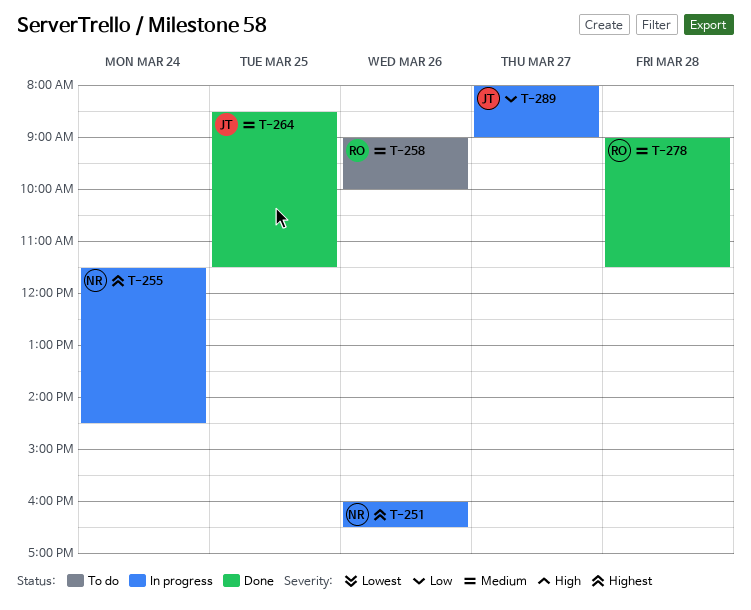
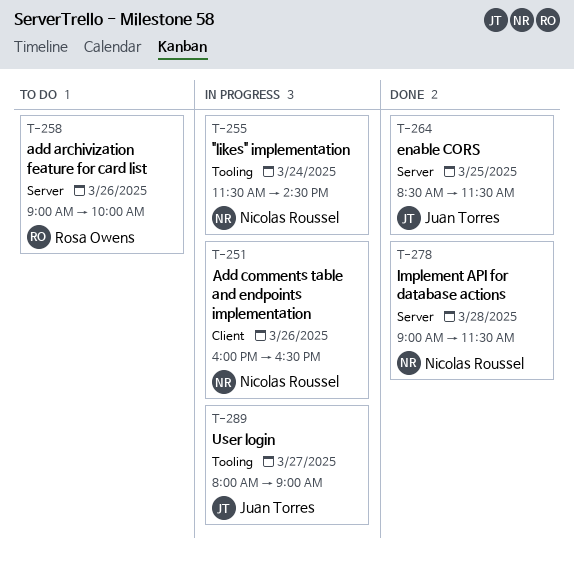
T-278, owner: Rosa Owens -> Nicolas Roussel

